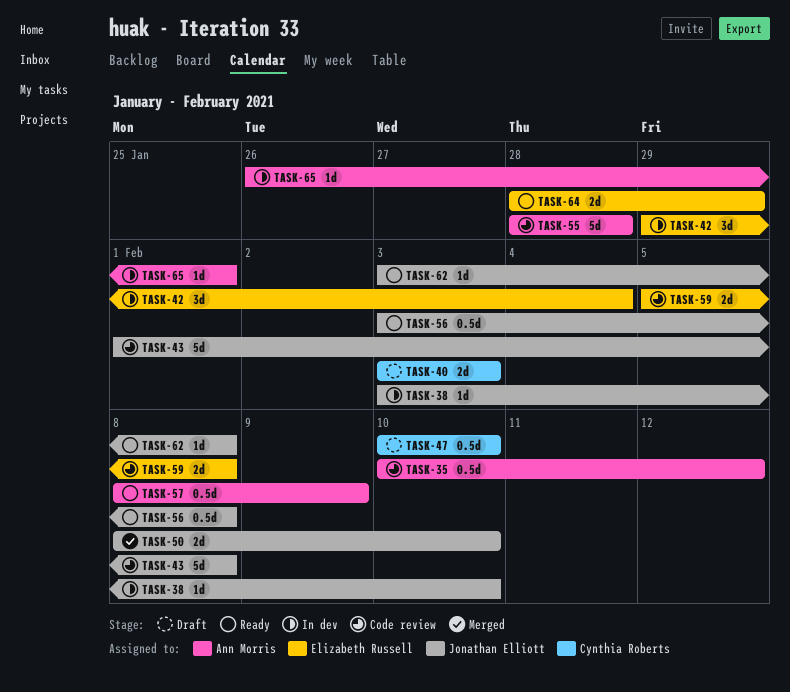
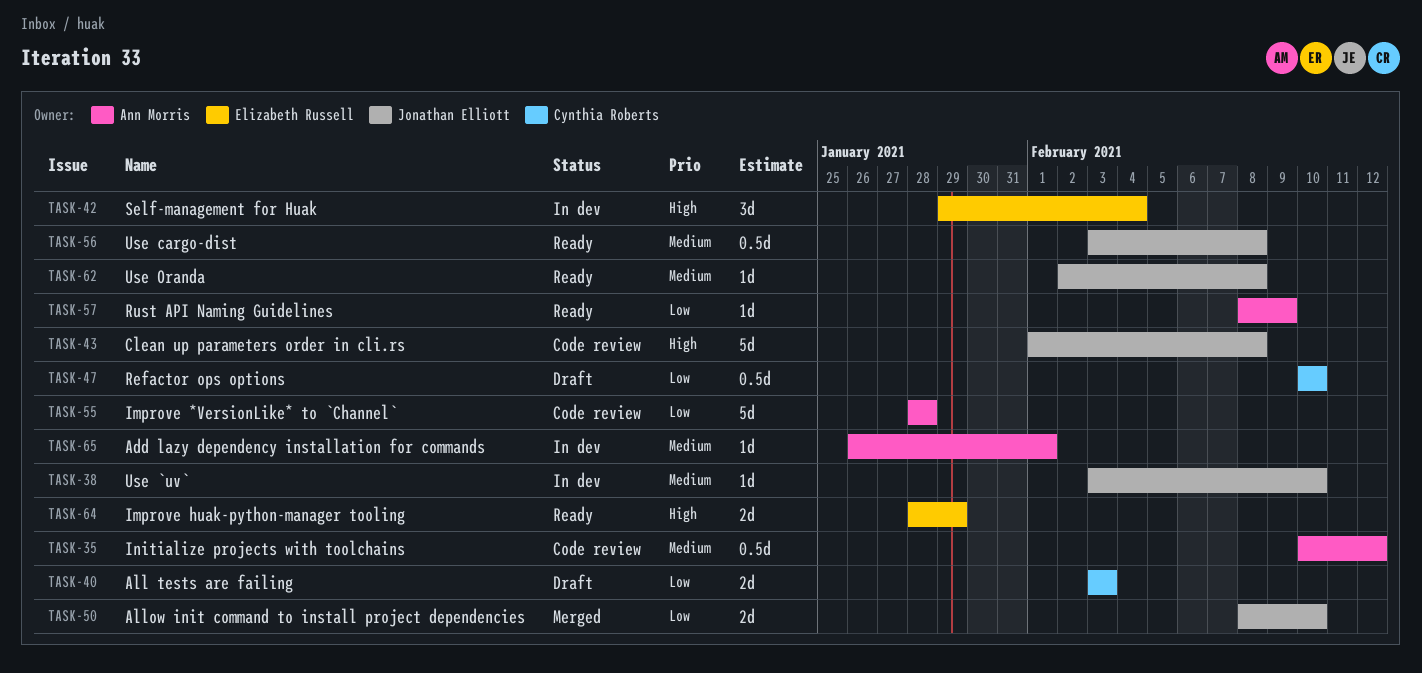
TASK-57, estimate: 0.5d -> 1d
TASK-59: present -> none
TASK-62, start: Feb 3 -> Feb 2

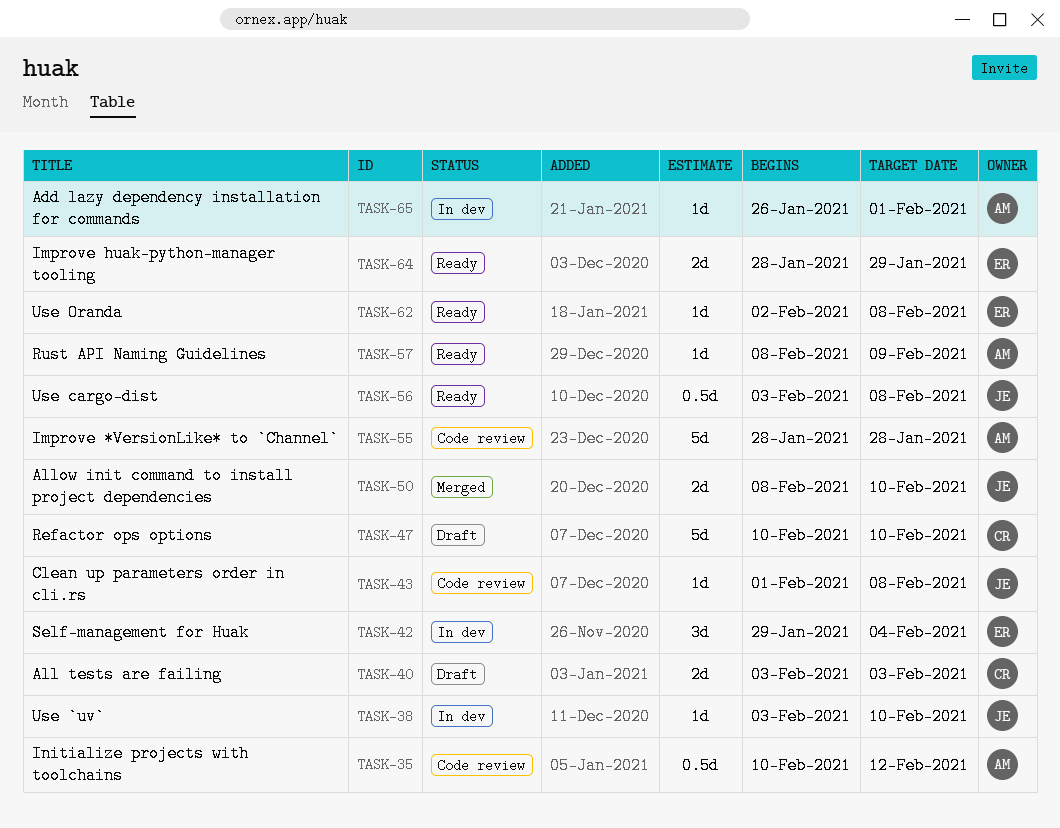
TASK-43, estimate: 5d -> 1d
TASK-47, estimate: 0.5d -> 5d
TASK-62, owner: Jonathan Elliott -> Elizabeth Russell

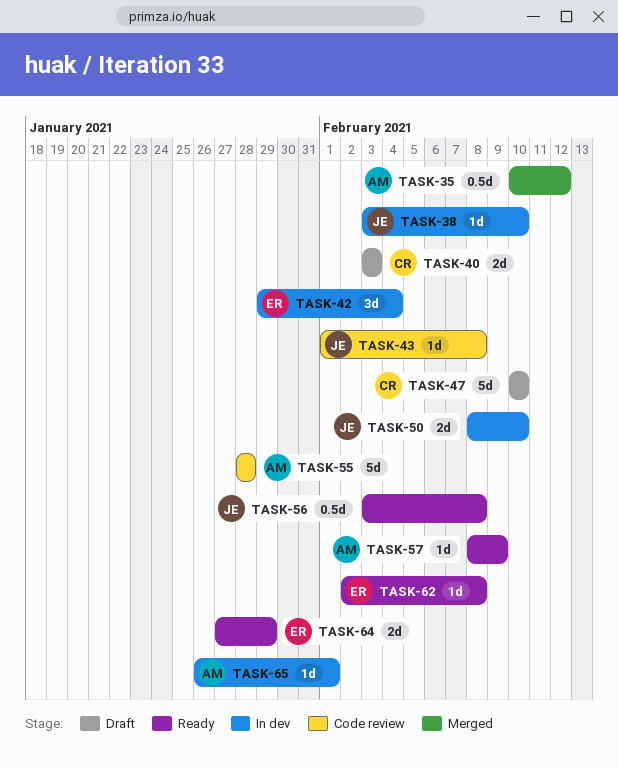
TASK-35, status: Code review -> Merged
TASK-50, status: Merged -> In dev
TASK-64, start: Jan 28 -> Jan 27

